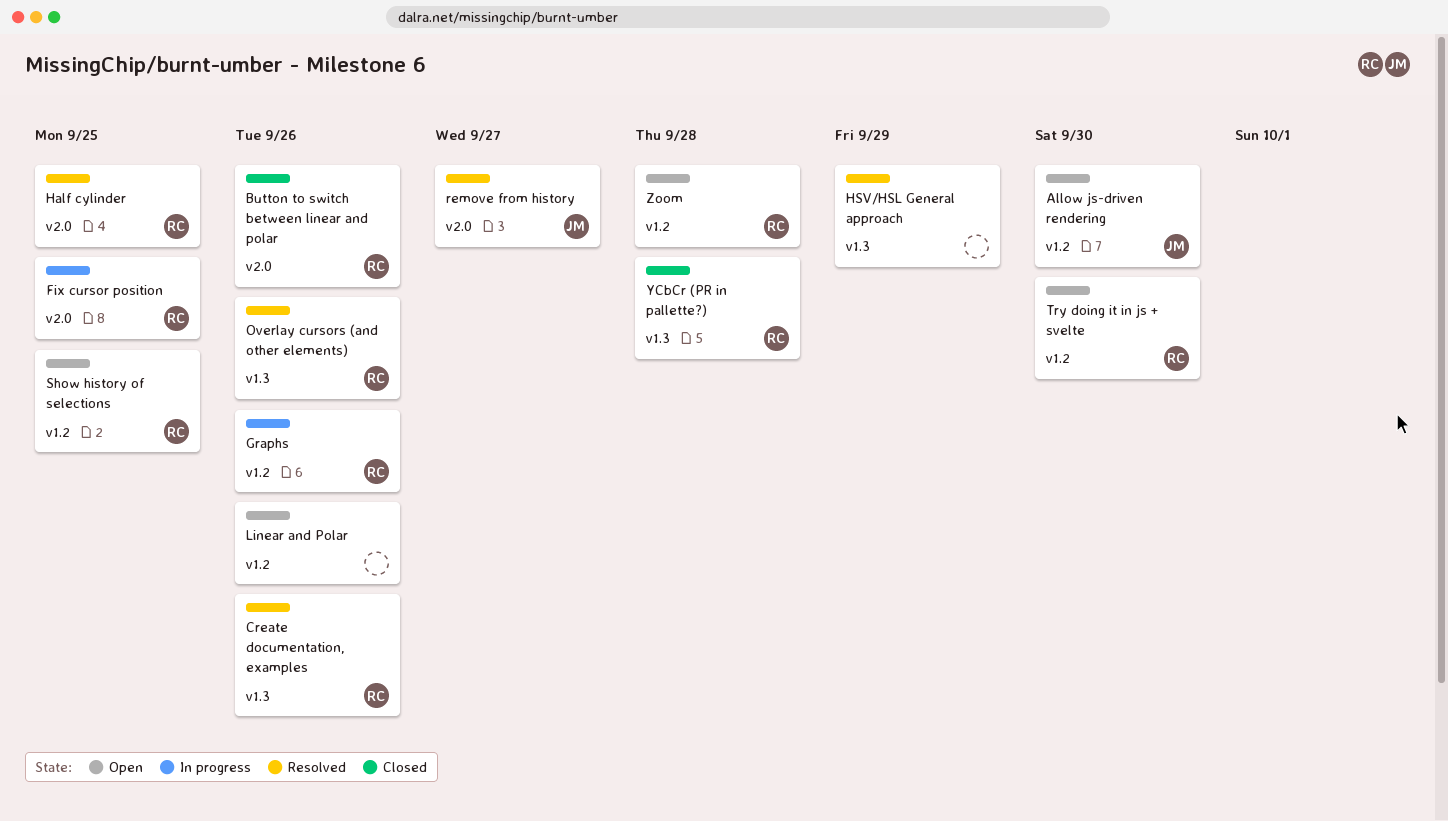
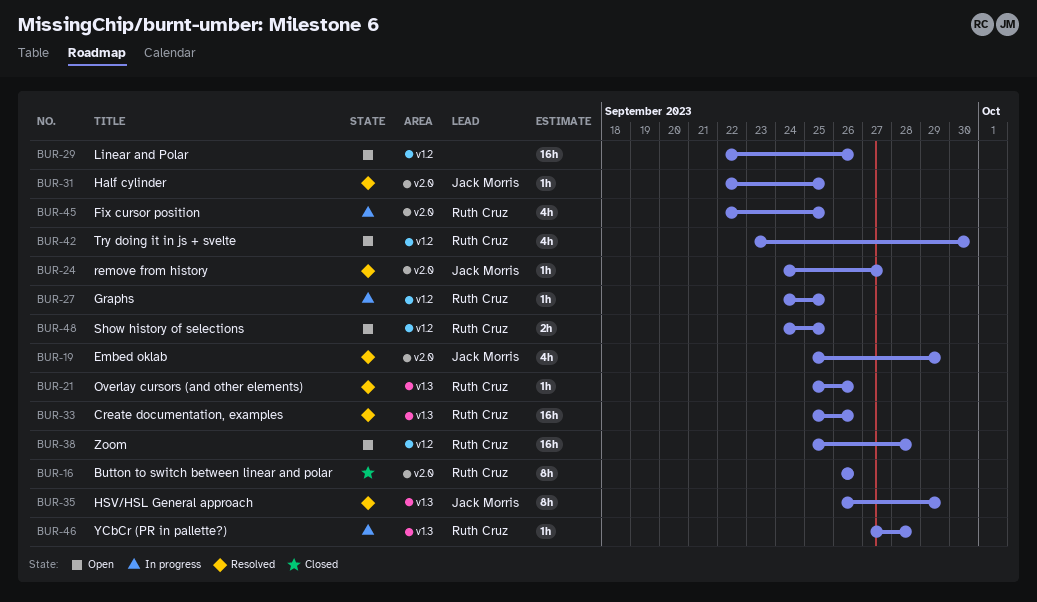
Allow js-driven rendering: present -> none
Embed oklab: none -> present
Graphs, due: Sep 26 -> Sep 25
Half cylinder, owner: Ruth Cruz -> Jack Morris
HSV/HSL General approach, owner: none -> Jack Morris
YCbCr (PR in pallette?), status: Closed -> In progress

